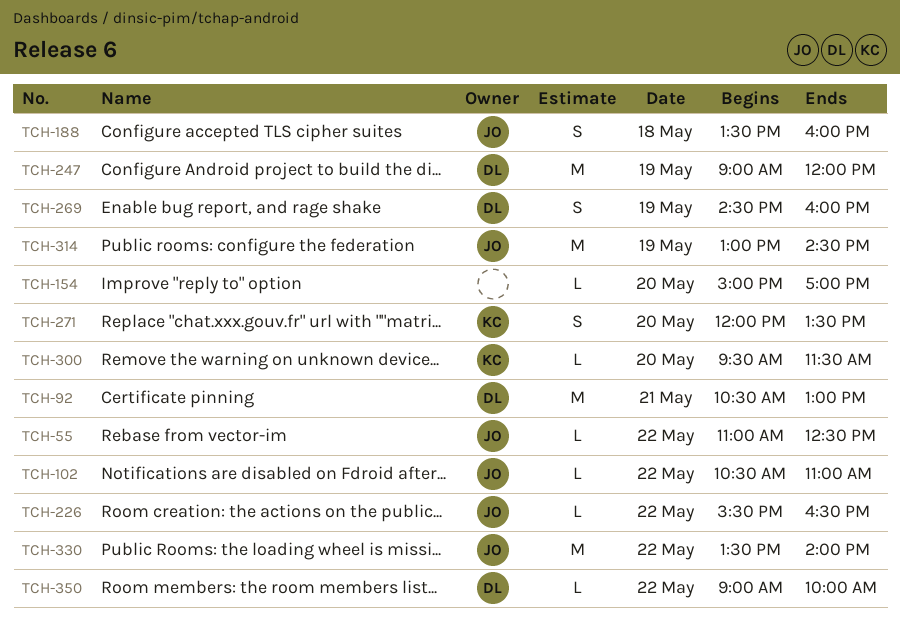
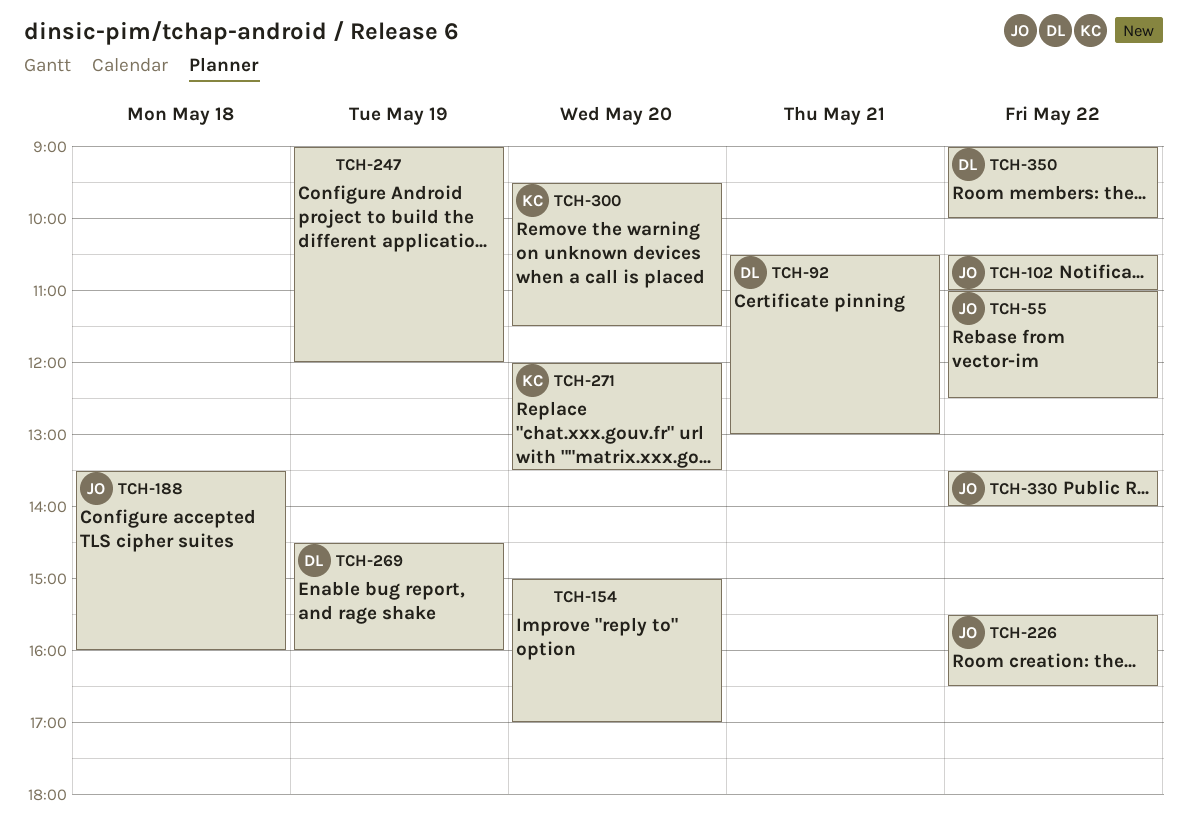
TCH-247, owner: DL -> none
TCH-314: present -> none

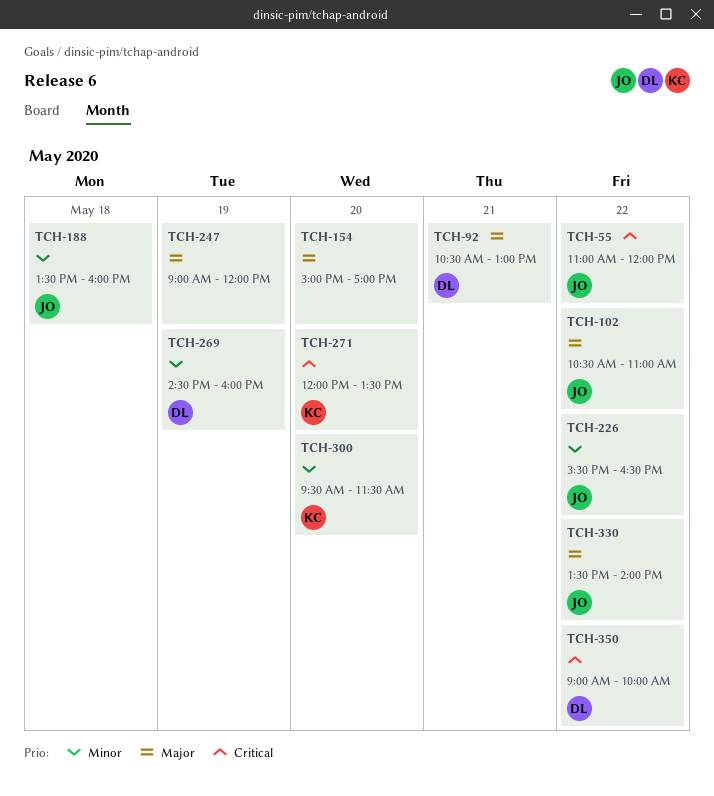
TCH-55, ends: 12:30 -> 12:00

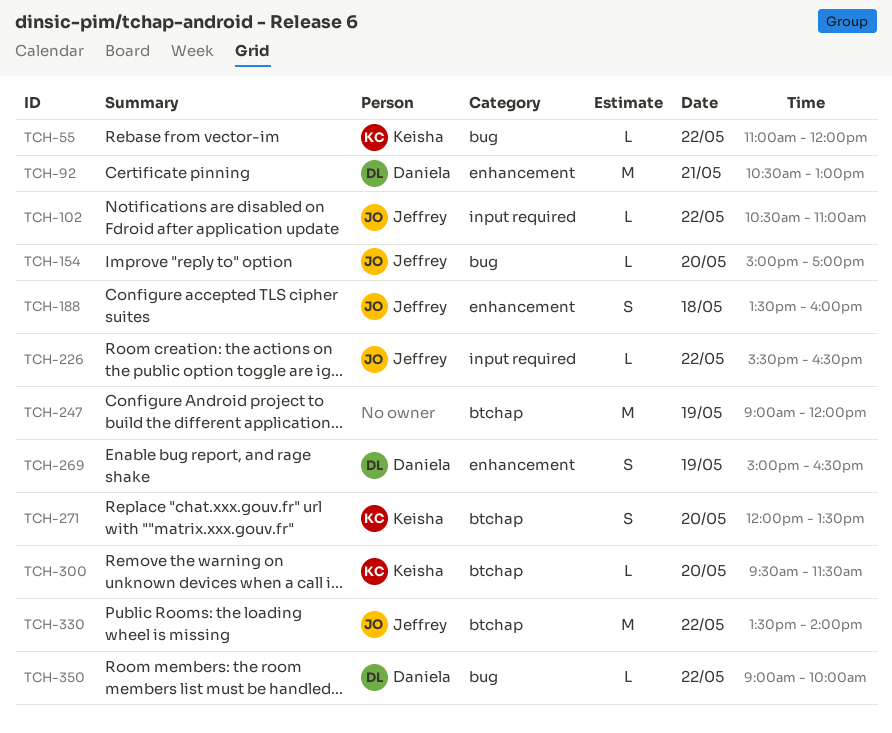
TCH-55, owner: Jeffrey -> Keisha
TCH-154, owner: none -> Jeffrey
TCH-269, begins: 14:30 -> 15:00
TCH-269, ends: 16:00 -> 16:30

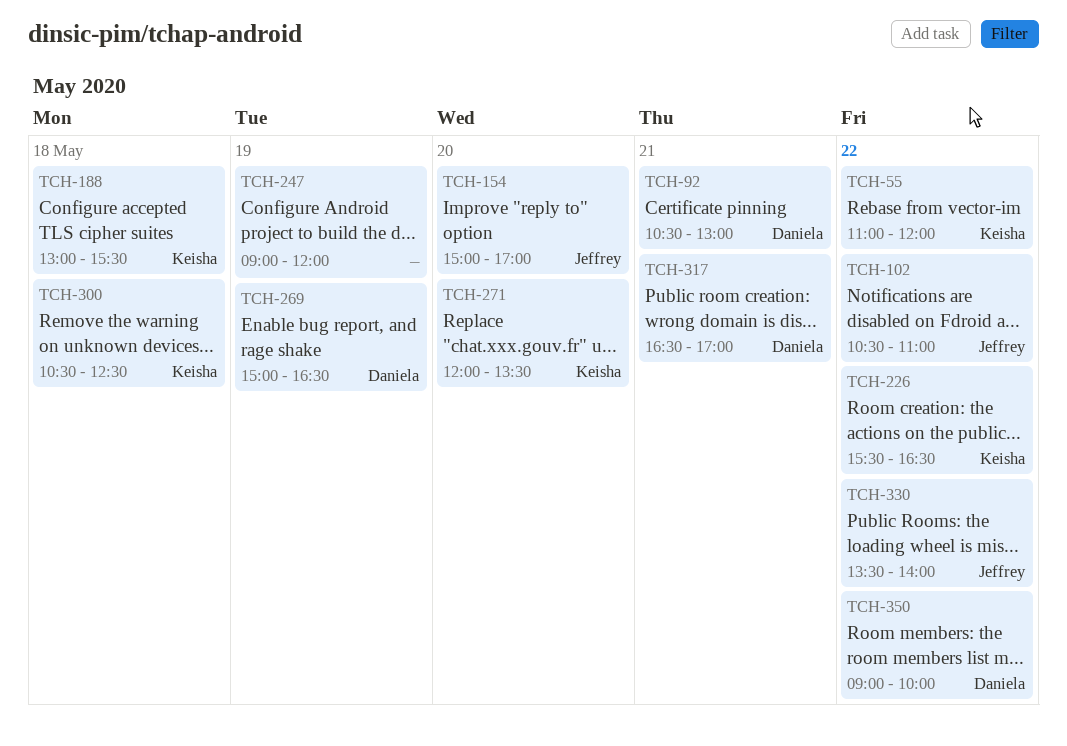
TCH-188, owner: Jeffrey -> Keisha
TCH-188, begins: 13:30 -> 13:00
TCH-188, ends: 16:00 -> 15:30
TCH-226, owner: Jeffrey -> Keisha
TCH-300, day: May 20 -> May 18
TCH-300, begins: 09:30 -> 10:30
TCH-300, ends: 11:30 -> 12:30
TCH-317: none -> present

